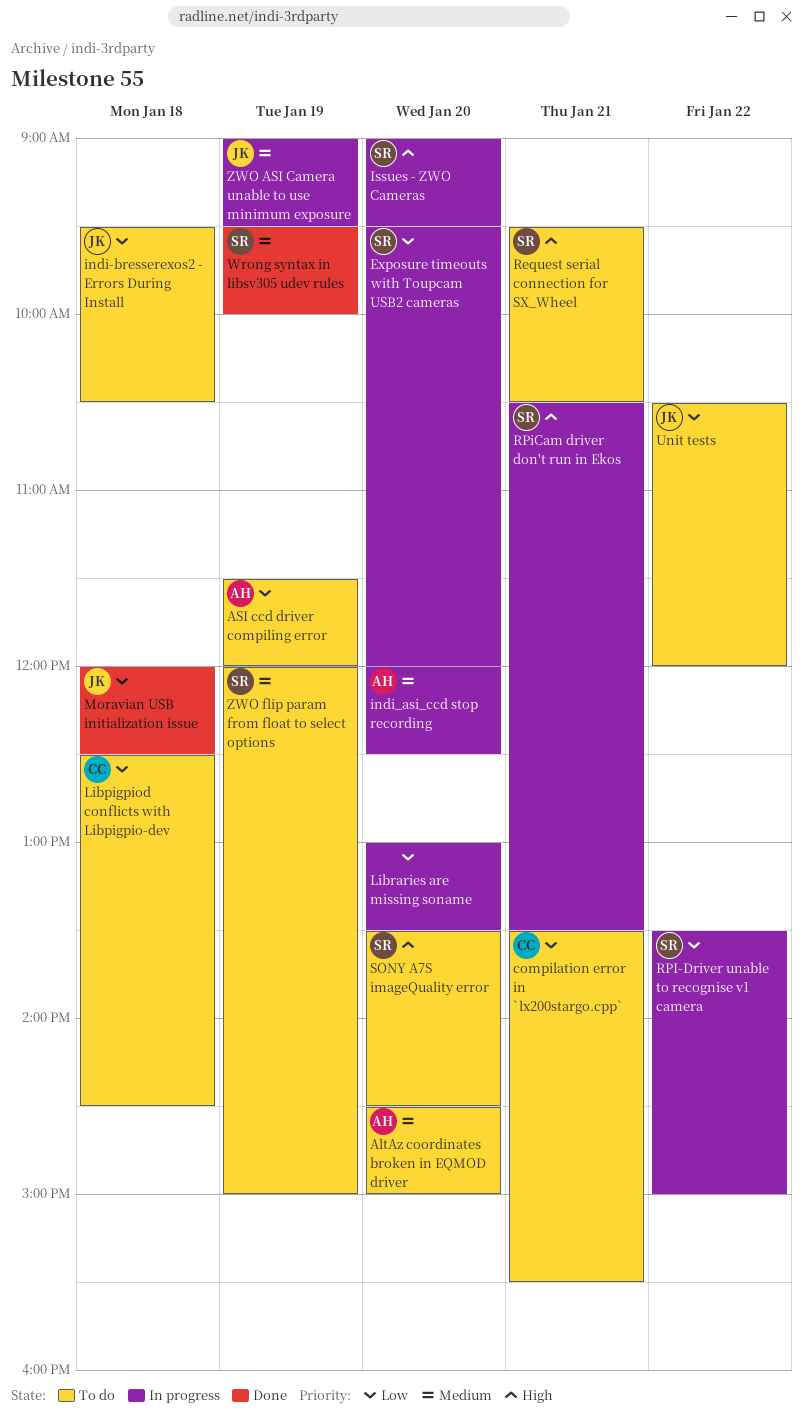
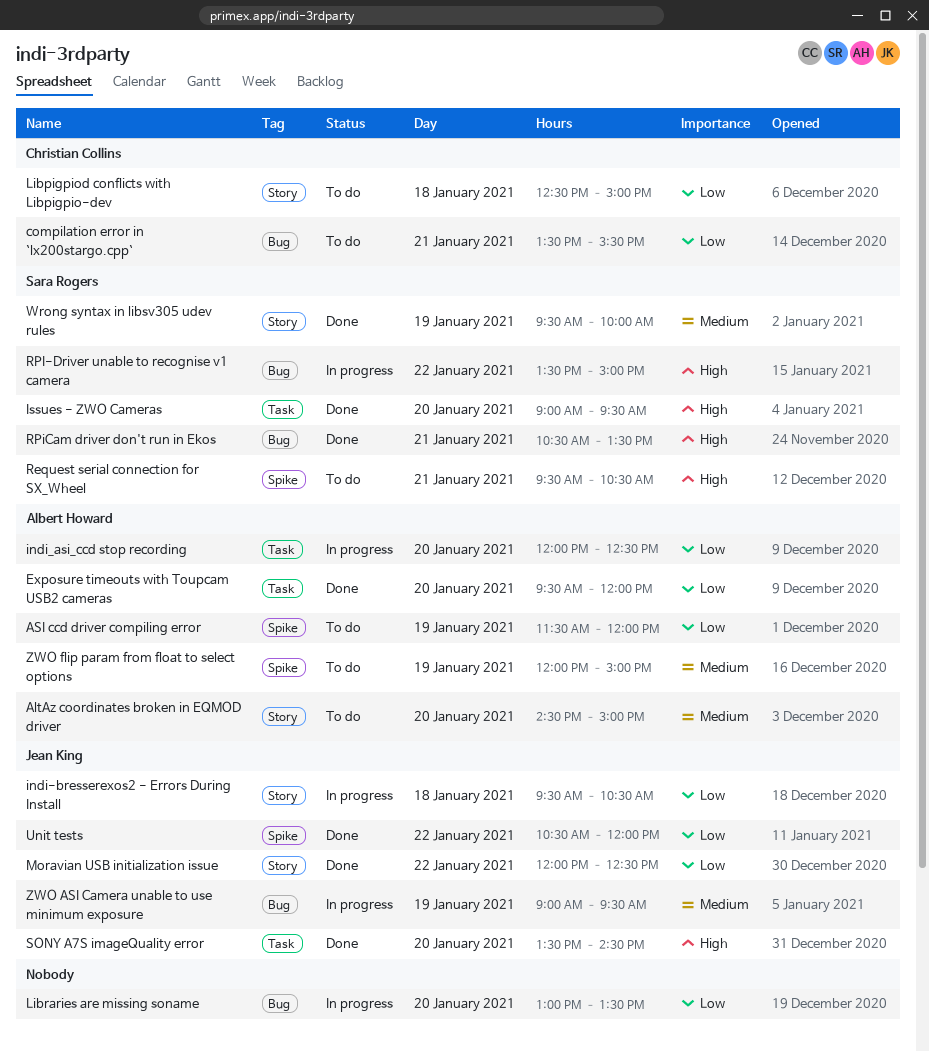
Exposure timeouts with Toupcam USB2 cameras, status: In progress -> Done
Exposure timeouts with Toupcam USB2 cameras, owner: Sara Rogers -> Albert Howard
indi-bresserexos2 - Errors During Install, status: To do -> In progress
indi_asi_ccd stop recording, priority: Medium -> Low
Issues - ZWO Cameras, status: In progress -> Done
Libpigpiod conflicts with Libpigpio-dev, ends: 14:30 -> 15:00
Moravian USB initialization issue, day: Jan 18 -> Jan 22
RPI-Driver unable to recognise v1 camera, priority: Low -> High
RPiCam driver don't run in Ekos, status: In progress -> Done
SONY A7S imageQuality error, status: To do -> Done
SONY A7S imageQuality error, owner: Sara Rogers -> Jean King
Unit tests, status: To do -> Done
ZWO flip param from float to select options, owner: Sara Rogers -> Albert Howard

